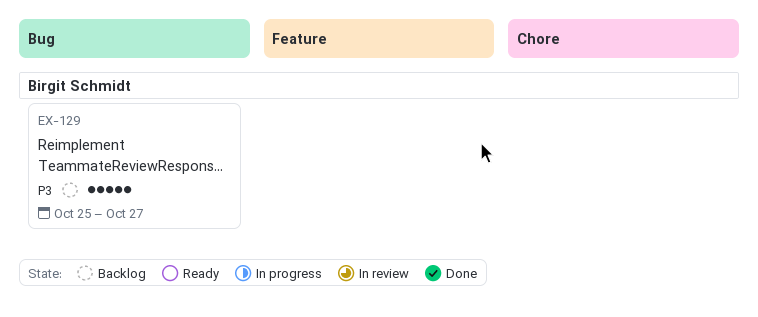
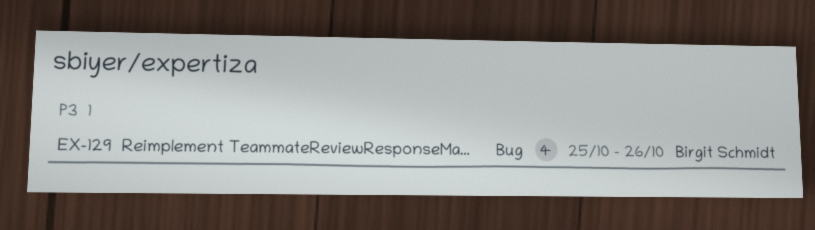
EX-129, estimate: 5 -> 4
EX-129, due: Oct 27 -> Oct 26

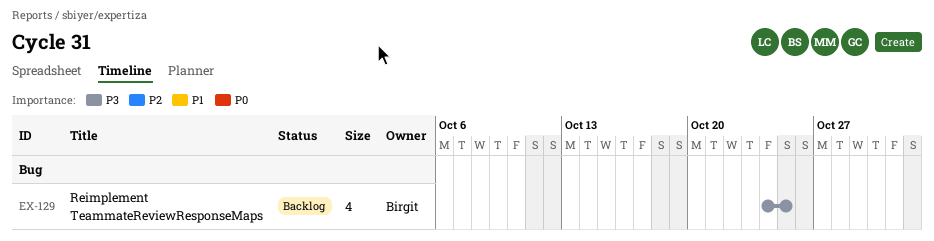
EX-129, start: Oct 25 -> Oct 24
EX-129, due: Oct 26 -> Oct 25

